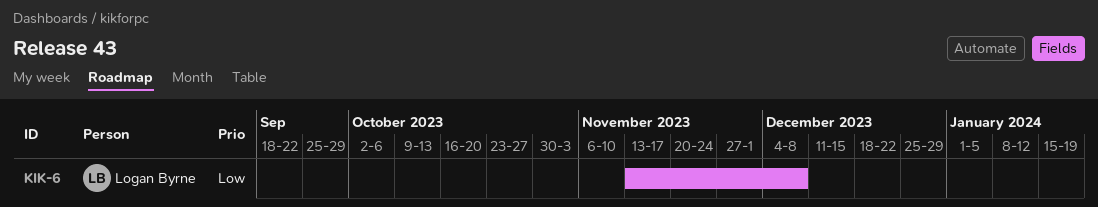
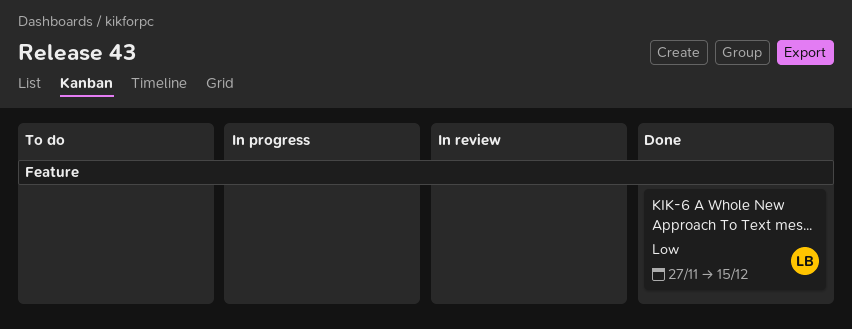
KIK-6, start: Nov 13 -> Nov 27
KIK-6, due: Dec 8 -> Dec 15

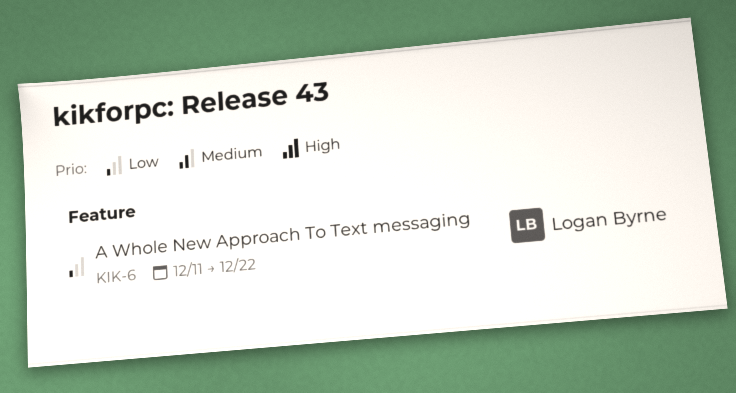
KIK-6, start: Nov 27 -> Dec 11
KIK-6, due: Dec 15 -> Dec 22

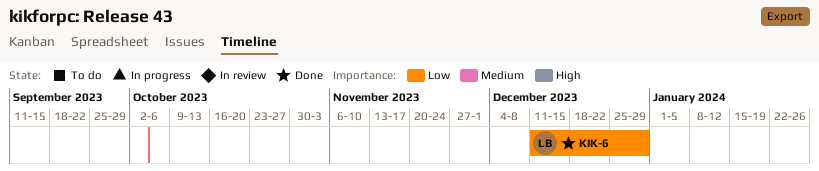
KIK-6, due: Dec 22 -> Dec 29

